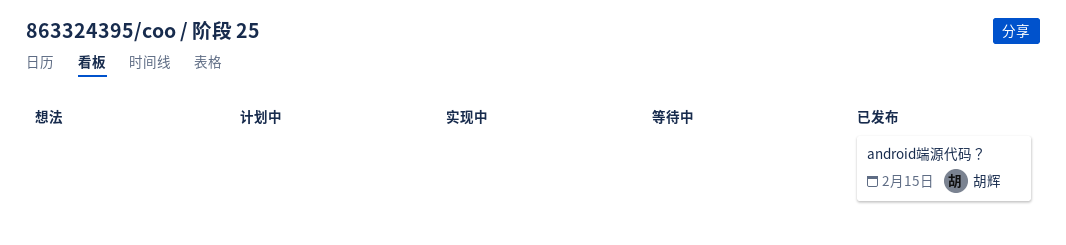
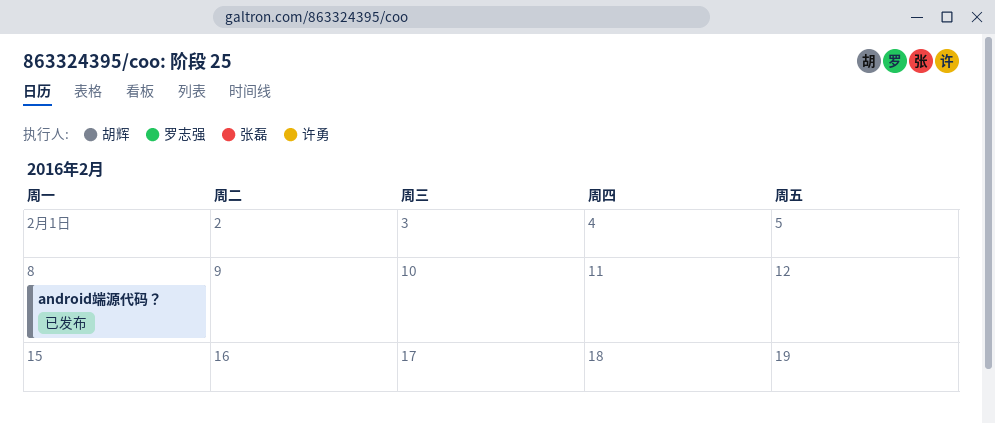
android端源代码？, due: Feb 15 -> Feb 8

